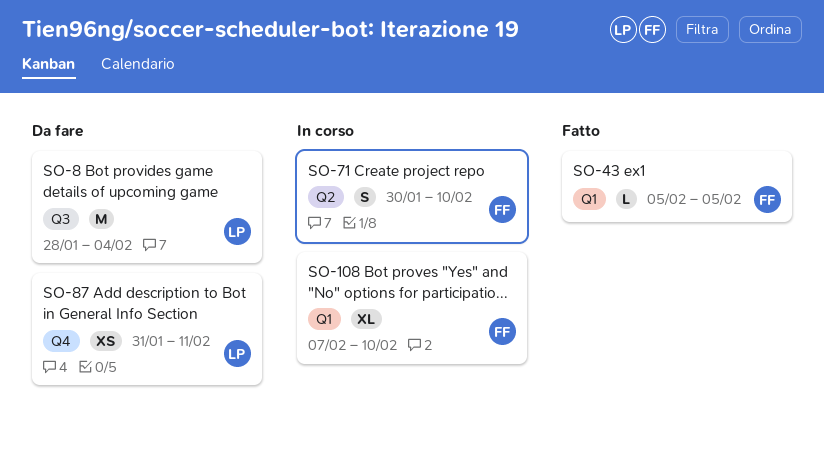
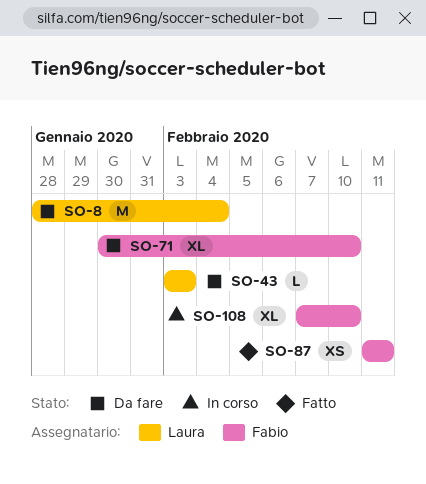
SO-43, status: Fatto -> Da fare
SO-43, owner: Fabio -> Laura
SO-43, start: Feb 5 -> Feb 3
SO-43, due: Feb 5 -> Feb 3
SO-71, status: In corso -> Da fare
SO-71, estimate: S -> XL
SO-87, status: Da fare -> Fatto
SO-87, owner: Laura -> Fabio
SO-87, start: Jan 31 -> Feb 11

